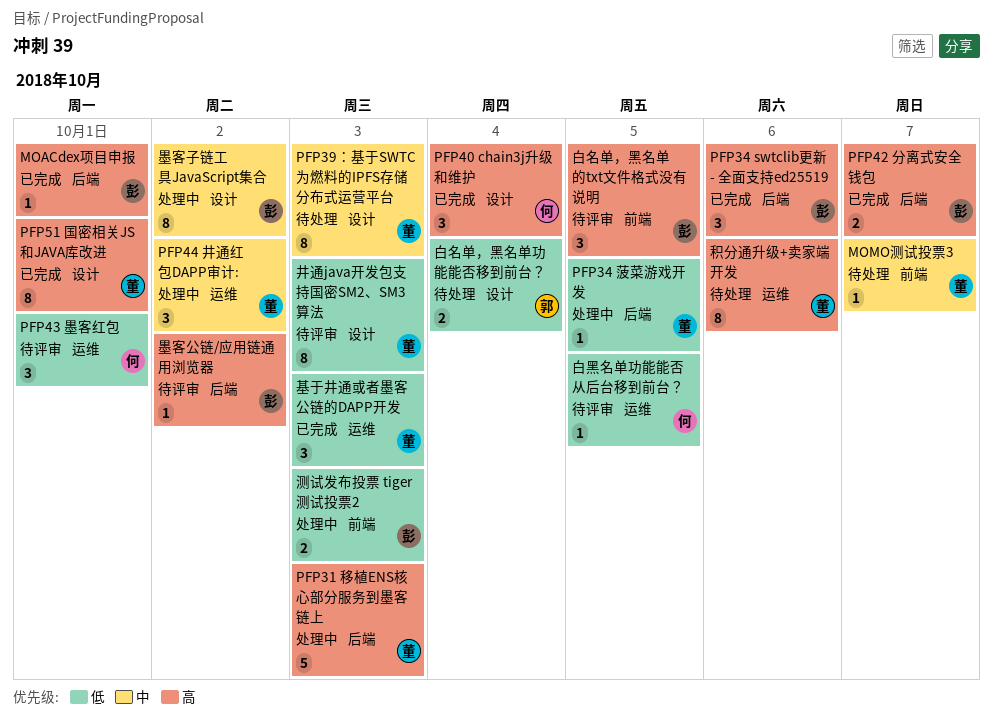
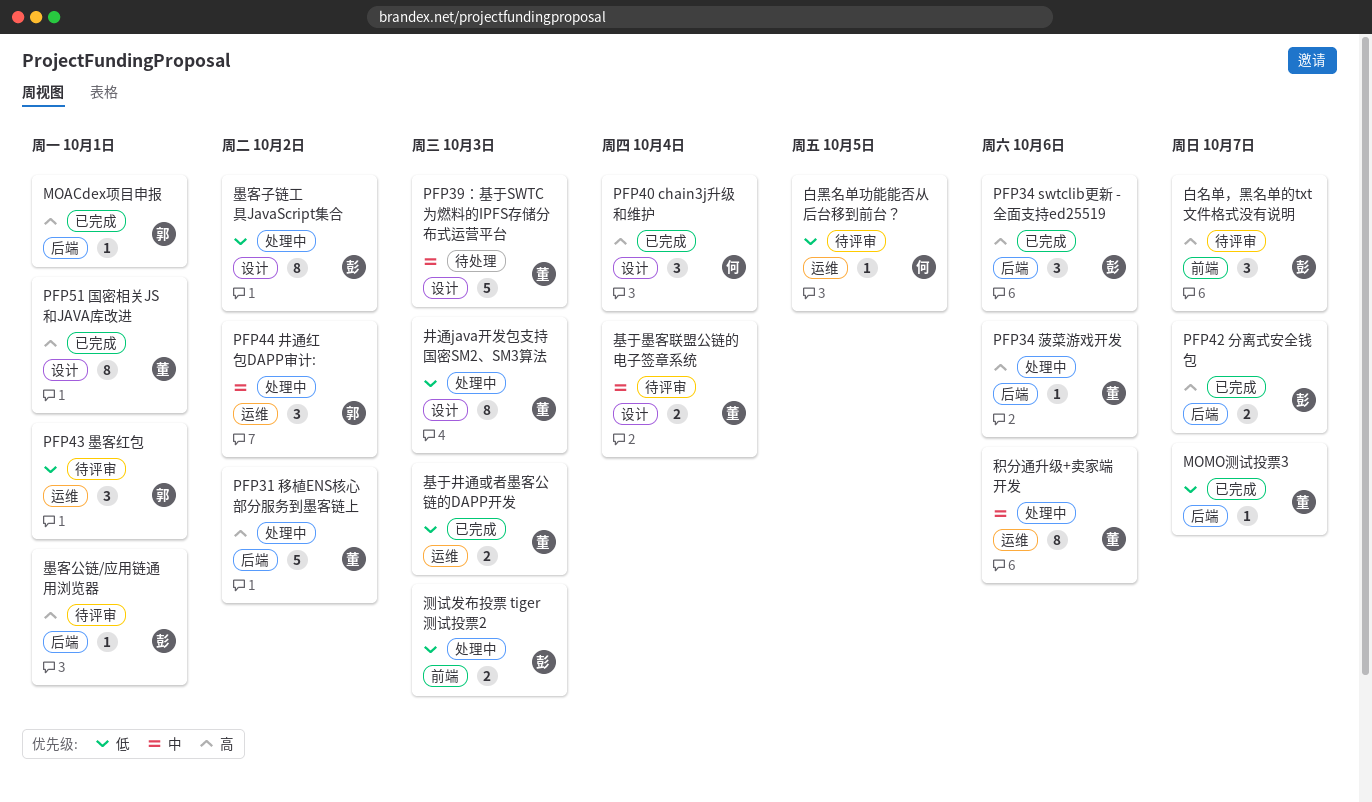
MOACdex项目申报, owner: 彭 -> 郭
MOMO测试投票3, status: 待处理 -> 已完成
MOMO测试投票3, priority: 中 -> 低
MOMO测试投票3, label: 前端 -> 后端
PFP31 移植ENS核心部分服务到墨客链上, due: Oct 3 -> Oct 2
PFP34 菠菜游戏开发, priority: 低 -> 高
PFP34 菠菜游戏开发, due: Oct 5 -> Oct 6
PFP39：基于SWTC为燃料的IPFS存储分布式运营平台, estimate: 8 -> 5
PFP43 墨客红包, owner: 何 -> 郭
PFP44 井通红包DAPP审计:, owner: 董 -> 郭
井通java开发包支持国密SM2、SM3算法, status: 待评审 -> 处理中
基于井通或者墨客公链的DAPP开发, estimate: 3 -> 2
基于墨客联盟公链的电子签章系统: none -> present
墨客公链/应用链通用浏览器, due: Oct 2 -> Oct 1
墨客子链工具JavaScript集合, priority: 中 -> 低
白名单，黑名单功能能否移到前台？: present -> none
白名单，黑名单的txt文件格式没有说明, due: Oct 5 -> Oct 7
积分通升级+卖家端开发, status: 待处理 -> 处理中
积分通升级+卖家端开发, priority: 高 -> 中

